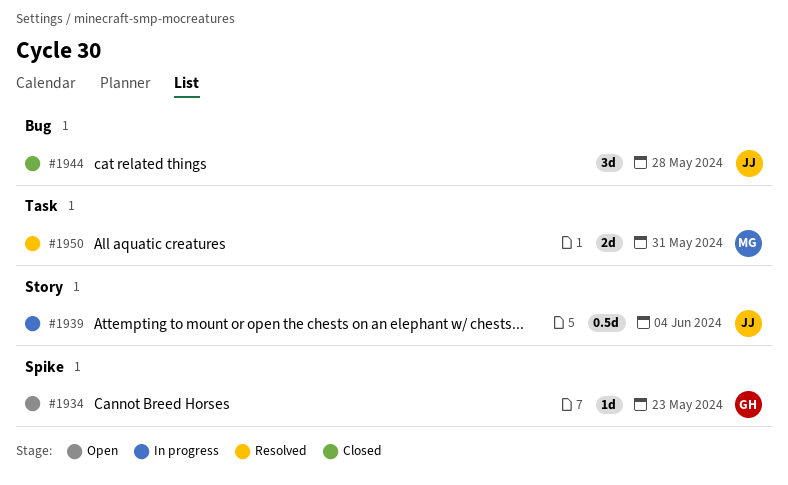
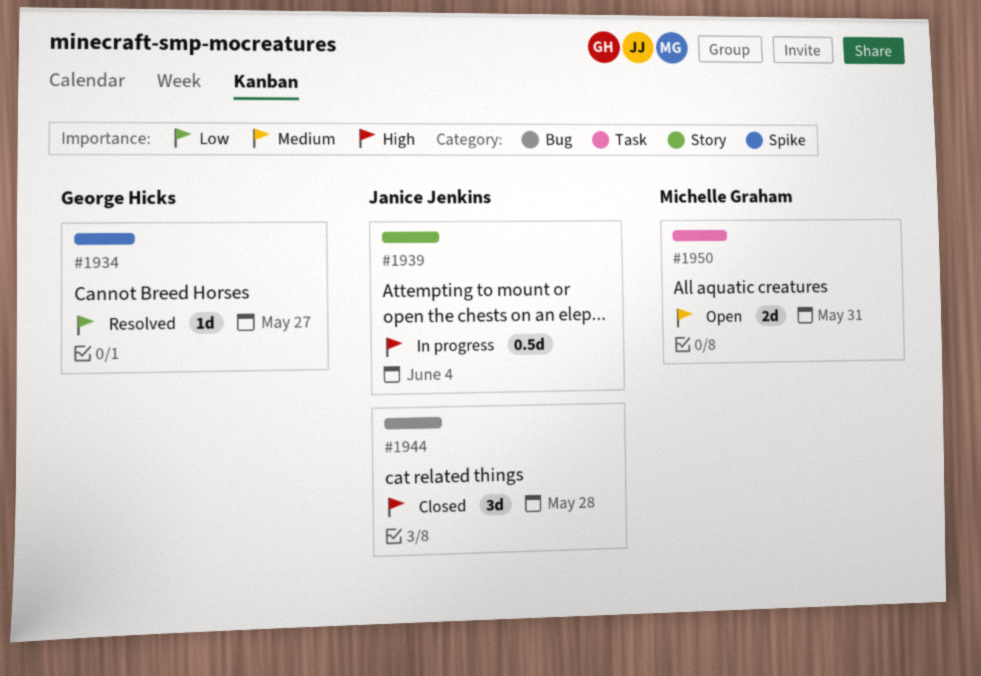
#1934, status: Open -> Resolved
#1934, due: May 23 -> May 27
#1950, status: Resolved -> Open

